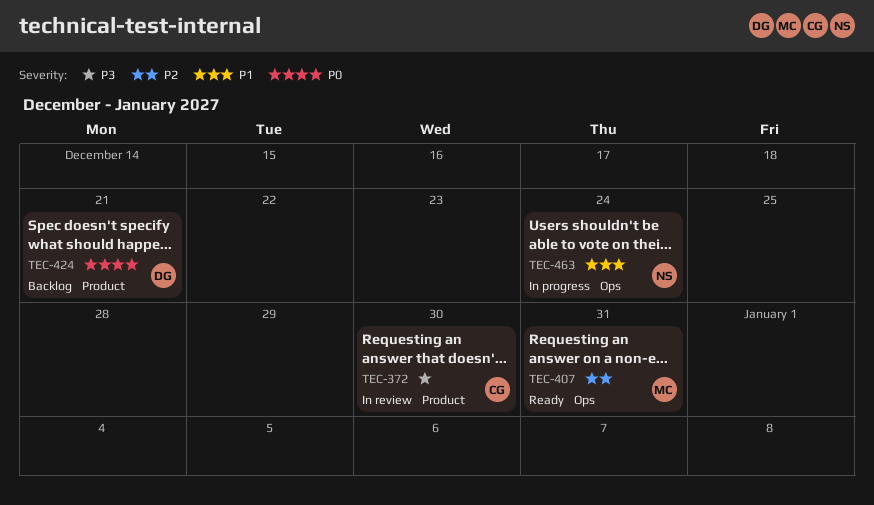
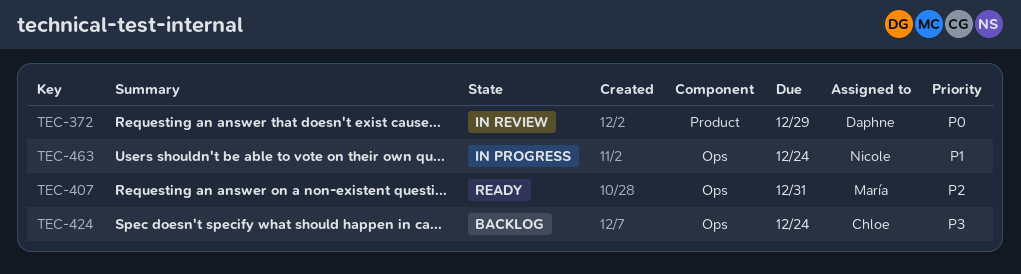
TEC-372, owner: Chloe -> Daphne
TEC-372, priority: P3 -> P0
TEC-372, due: Dec 30 -> Dec 29
TEC-424, owner: Daphne -> Chloe
TEC-424, priority: P0 -> P3
TEC-424, label: Product -> Ops
TEC-424, due: Dec 21 -> Dec 24

